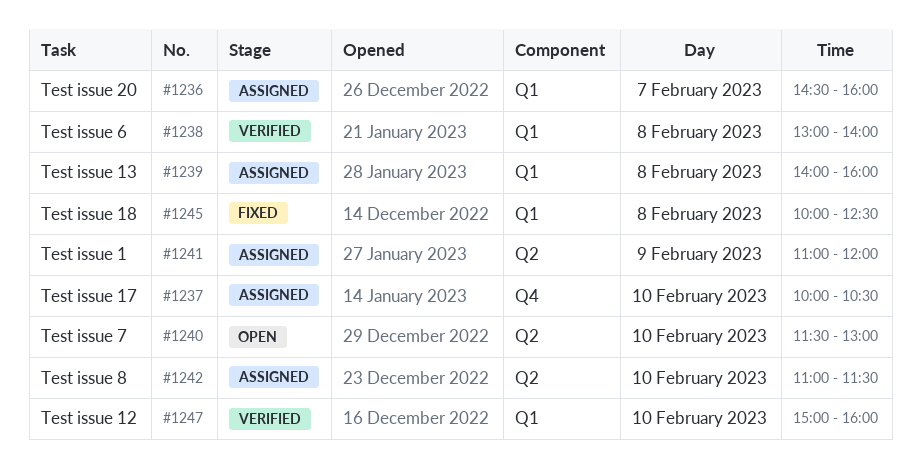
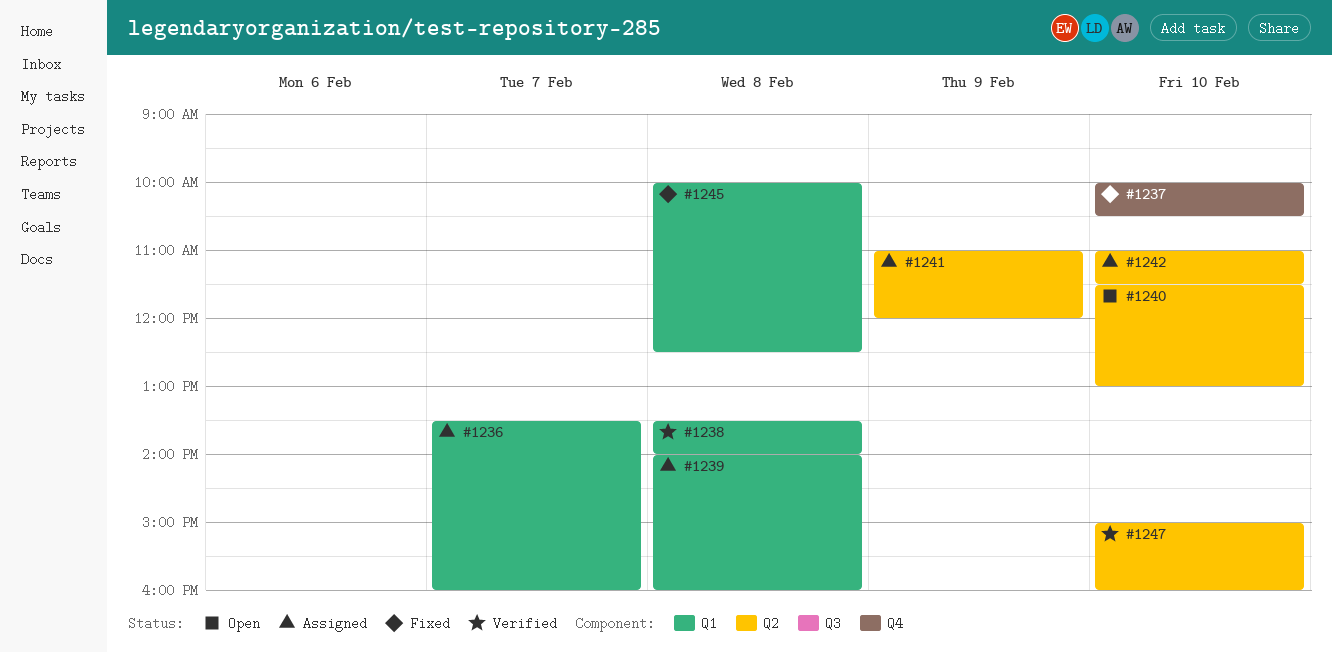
#1236, begins: 14:30 -> 13:30
#1237, status: Assigned -> Fixed
#1238, begins: 13:00 -> 13:30
#1247, label: Q1 -> Q2

